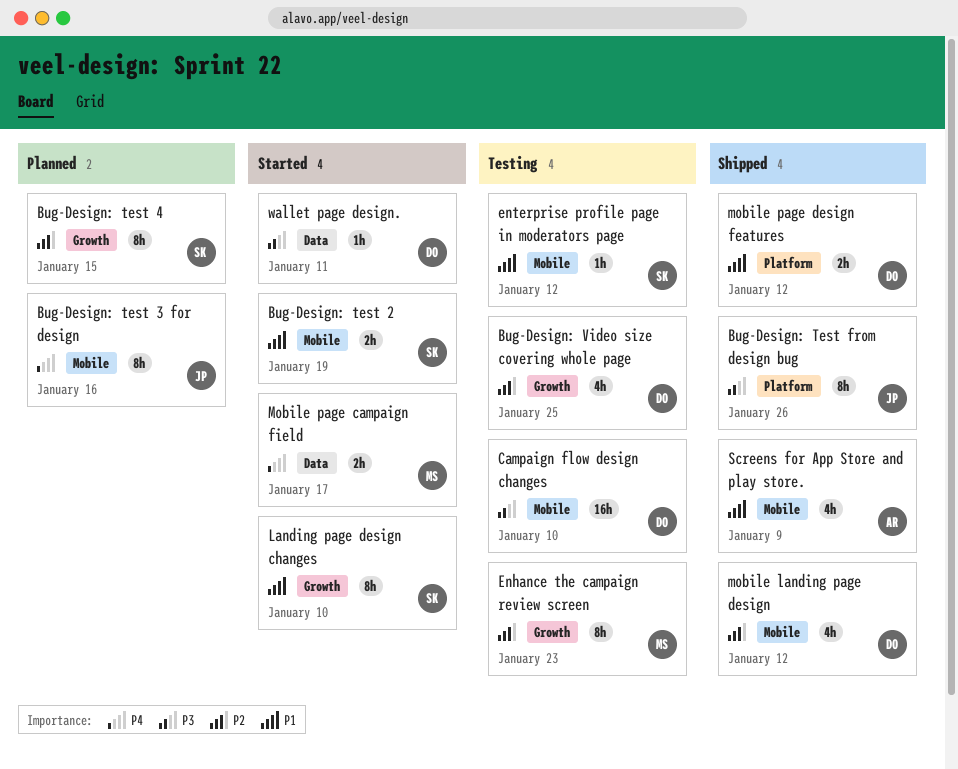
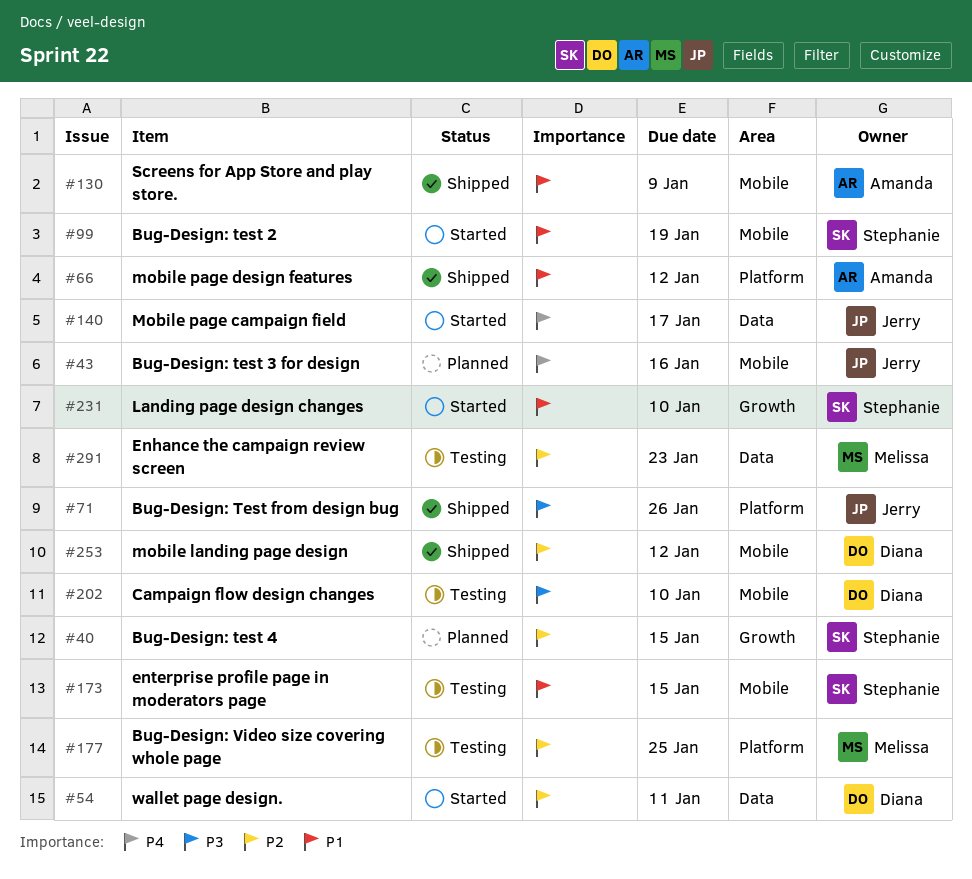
Bug-Design: Video size covering whole page, owner: Diana -> Melissa
Bug-Design: Video size covering whole page, label: Growth -> Platform
Enhance the campaign review screen, label: Growth -> Data
enterprise profile page in moderators page, due: Jan 12 -> Jan 15
Mobile page campaign field, owner: Melissa -> Jerry
mobile page design features, owner: Diana -> Amanda
wallet page design., priority: P3 -> P2

